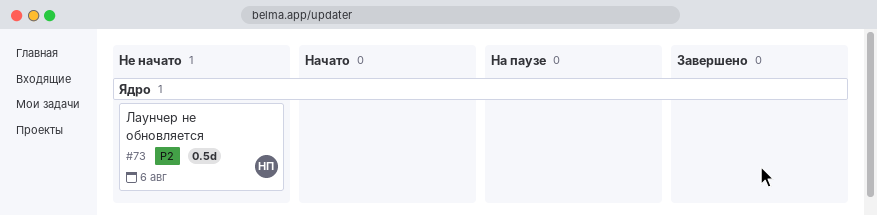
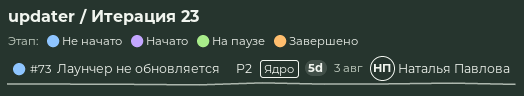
#73, estimate: 0.5d -> 5d
#73, due: Aug 6 -> Aug 3

